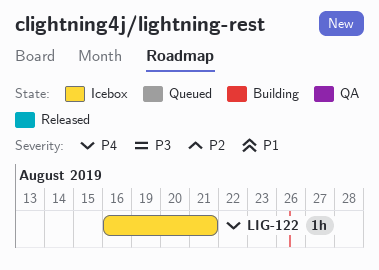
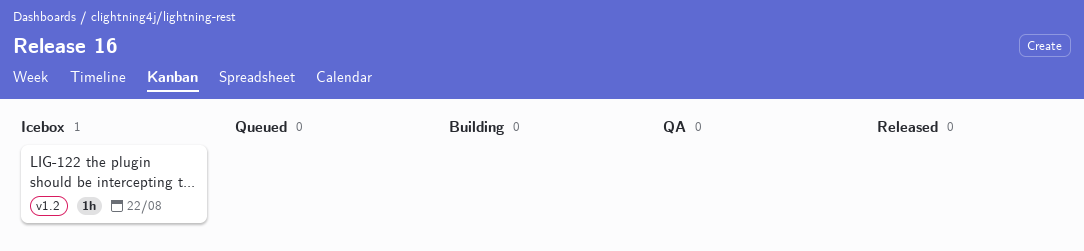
LIG-122, due: Aug 21 -> Aug 22

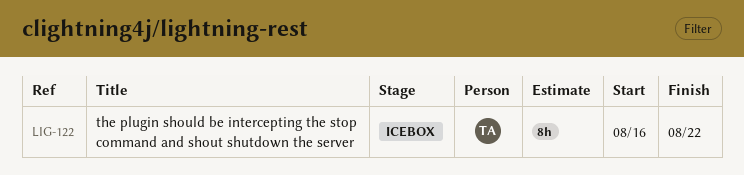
LIG-122, estimate: 1h -> 8h

